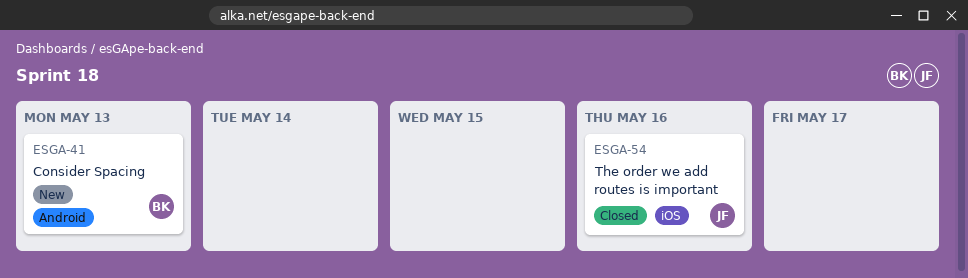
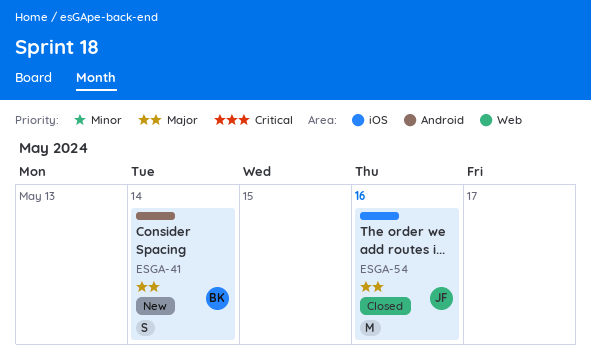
ESGA-41, due: May 13 -> May 14

